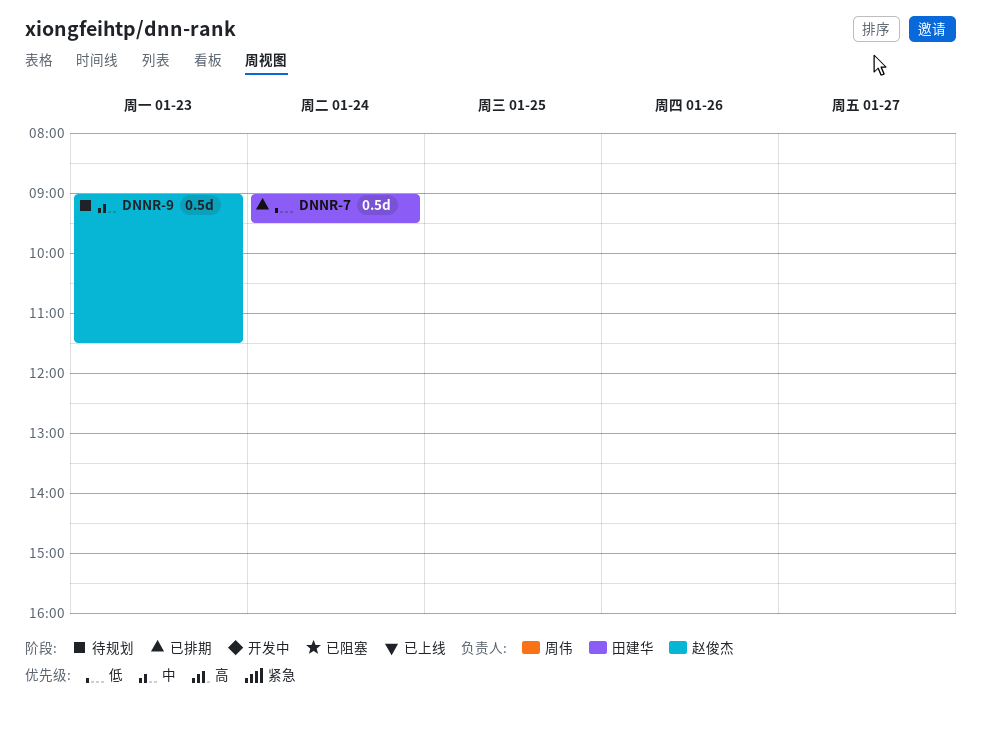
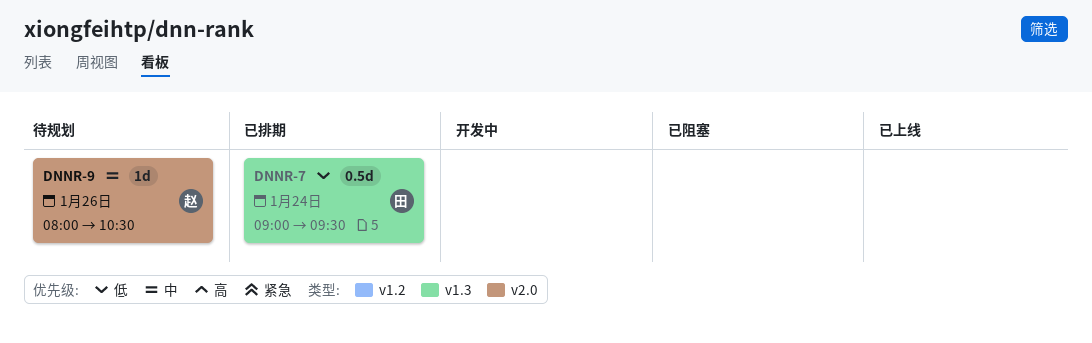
DNNR-9, estimate: 0.5d -> 1d
DNNR-9, day: Jan 23 -> Jan 26
DNNR-9, begins: 09:00 -> 08:00
DNNR-9, ends: 11:30 -> 10:30

